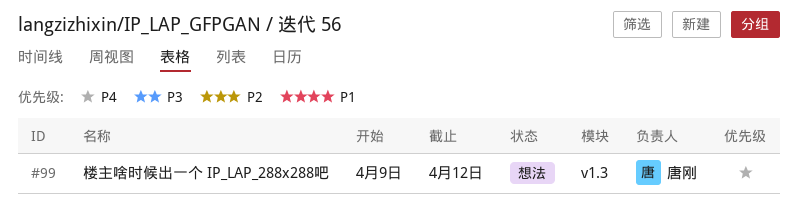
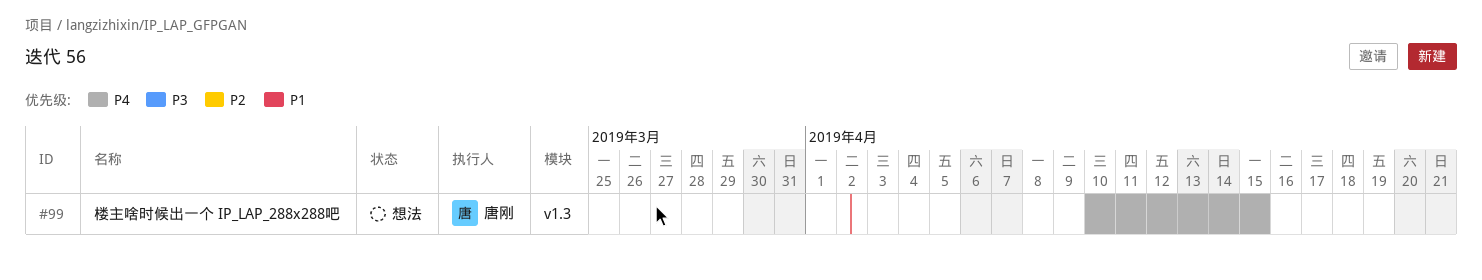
#99, start: Apr 9 -> Apr 10
#99, due: Apr 12 -> Apr 15

